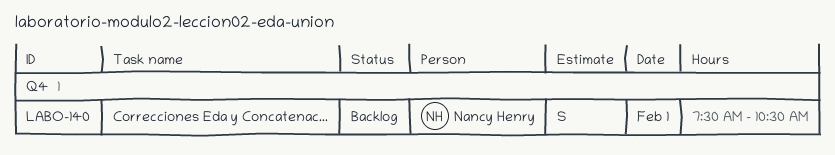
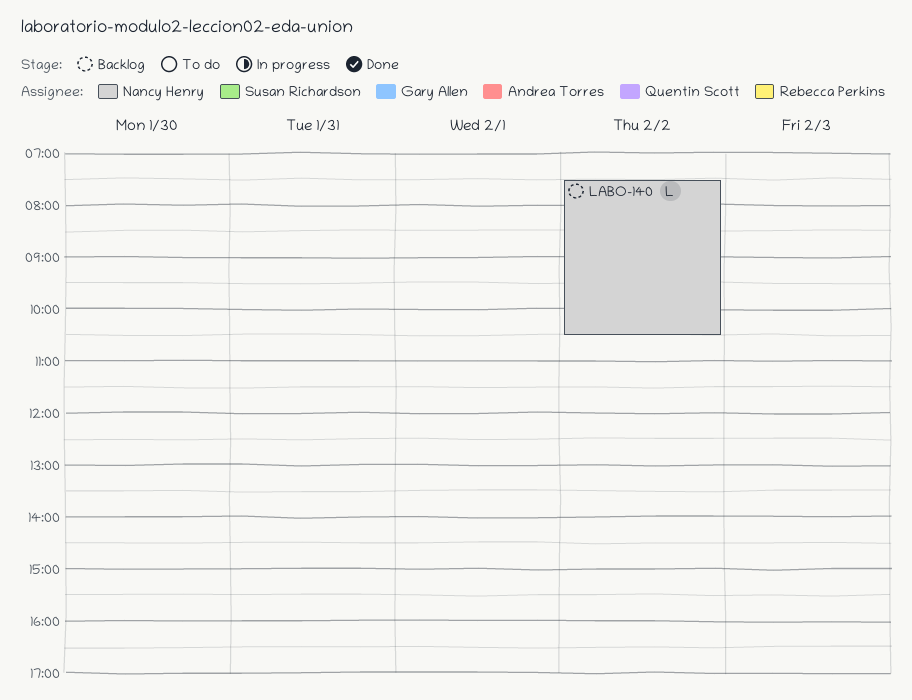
LABO-140, estimate: S -> L
LABO-140, day: Feb 1 -> Feb 2

